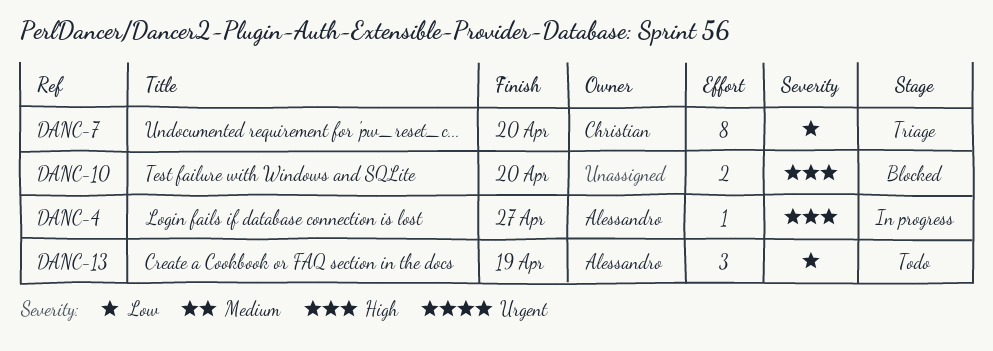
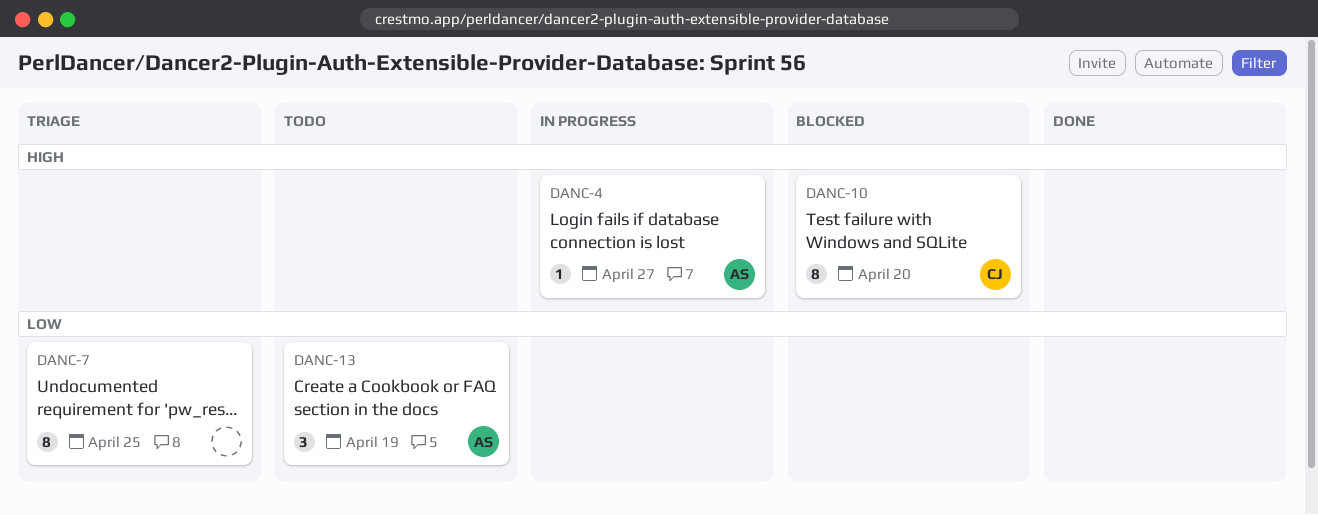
DANC-7, owner: Christian -> none
DANC-7, due: Apr 20 -> Apr 25
DANC-10, owner: none -> Christian
DANC-10, estimate: 2 -> 8

